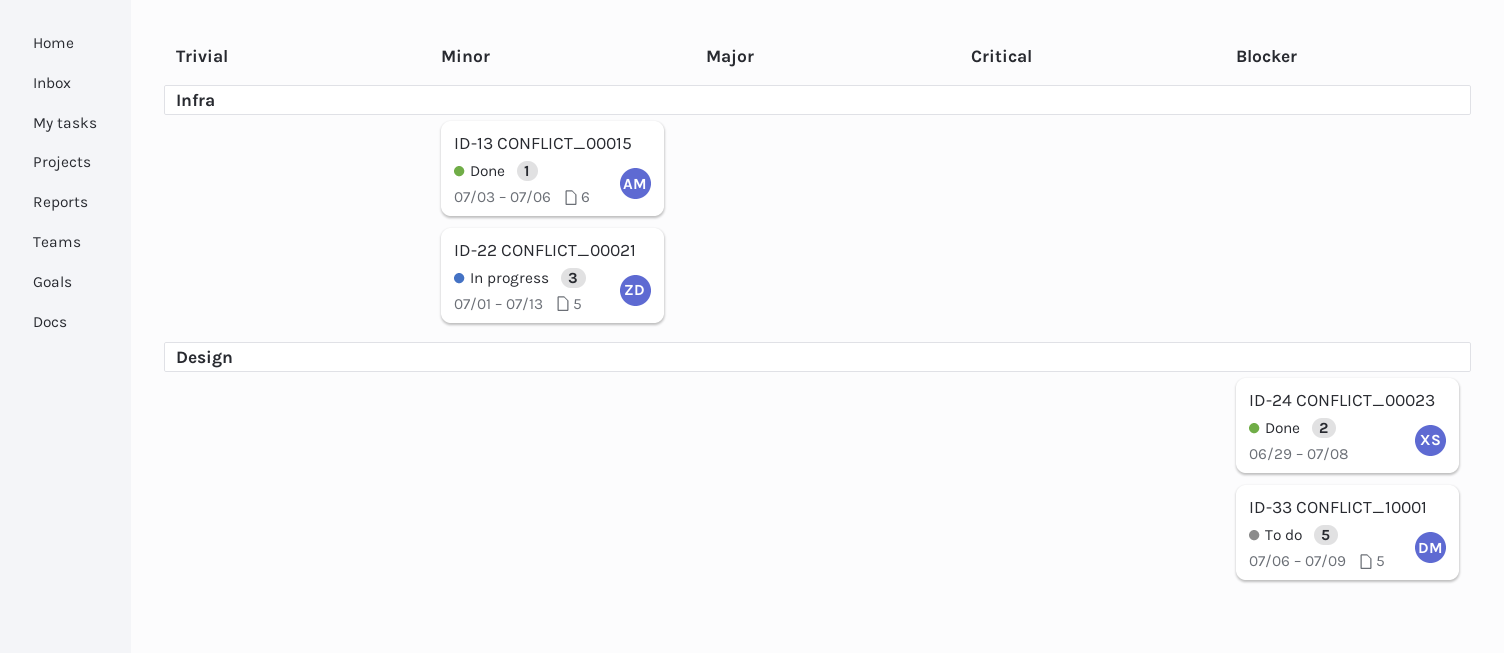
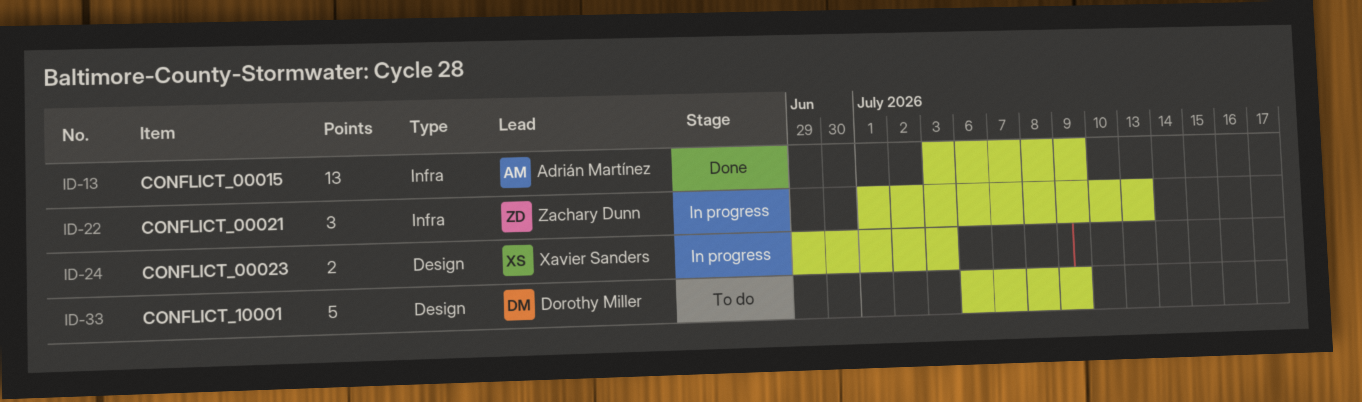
ID-13, estimate: 1 -> 13
ID-13, due: Jul 6 -> Jul 9
ID-24, status: Done -> In progress
ID-24, due: Jul 8 -> Jul 3

